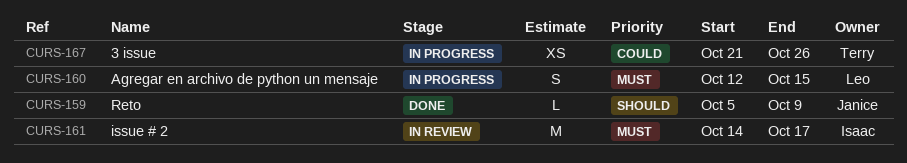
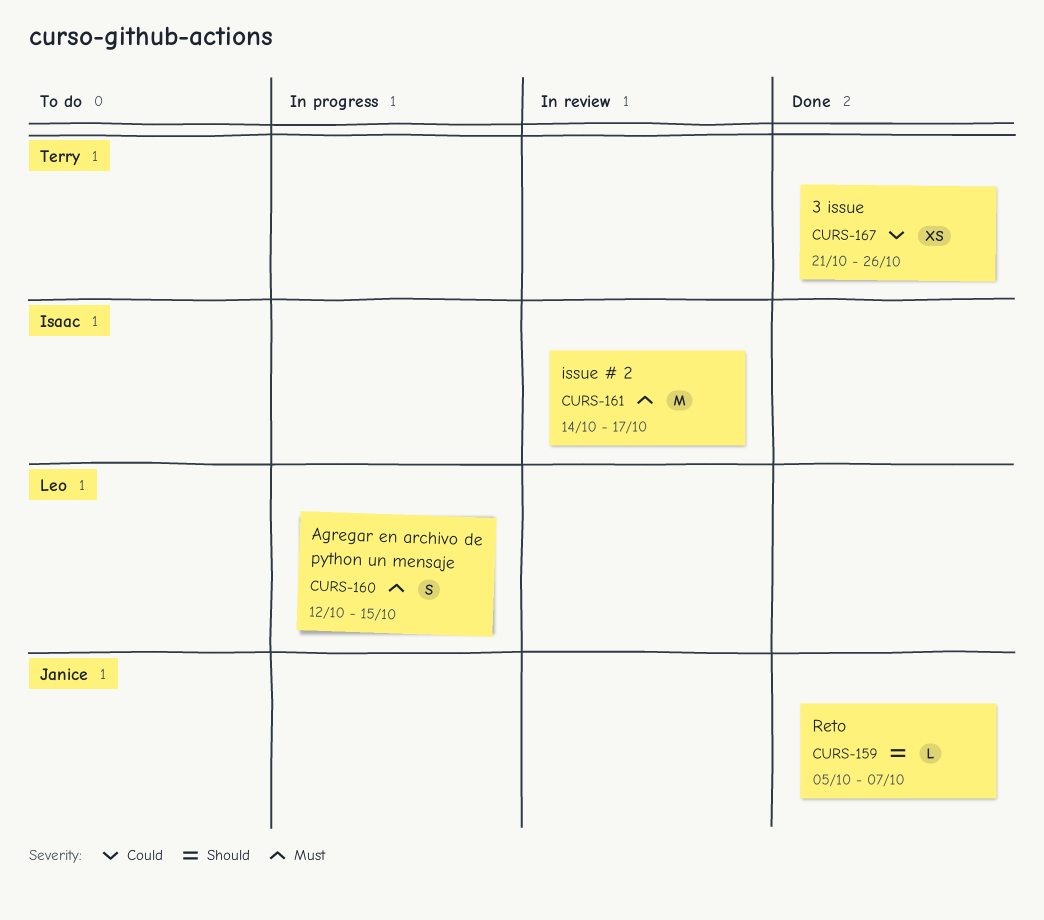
CURS-159, due: Oct 9 -> Oct 7
CURS-167, status: In progress -> Done

